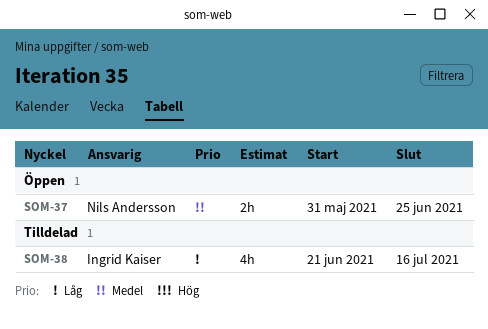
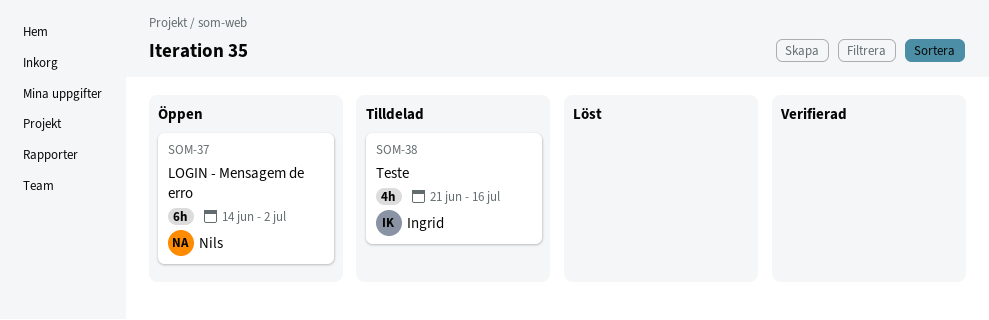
SOM-37, estimate: 2h -> 6h
SOM-37, start: May 31 -> Jun 14
SOM-37, due: Jun 25 -> Jul 2

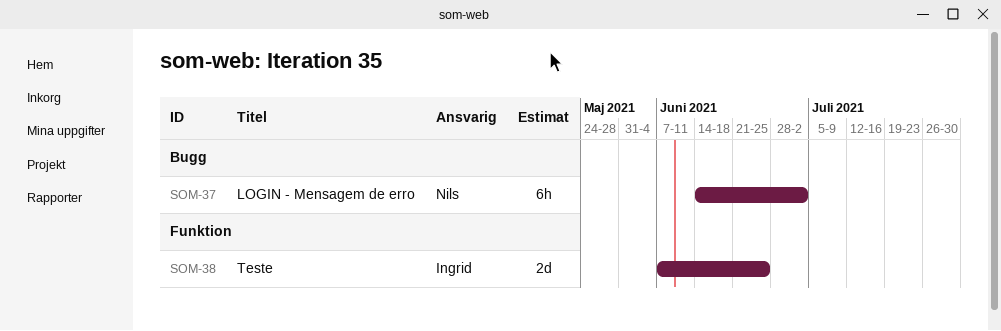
SOM-38, estimate: 4h -> 2d
SOM-38, start: Jun 21 -> Jun 7
SOM-38, due: Jul 16 -> Jun 25

